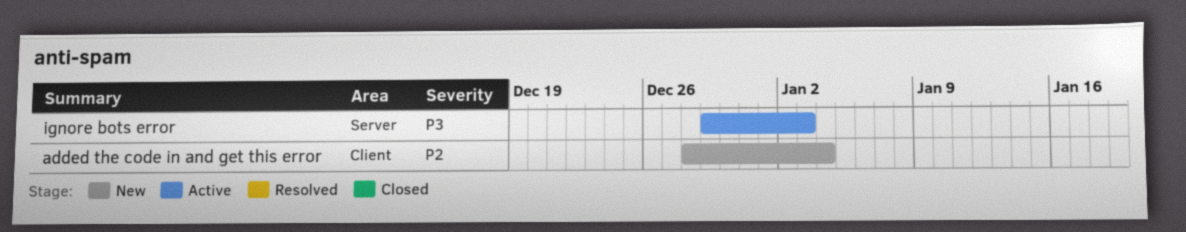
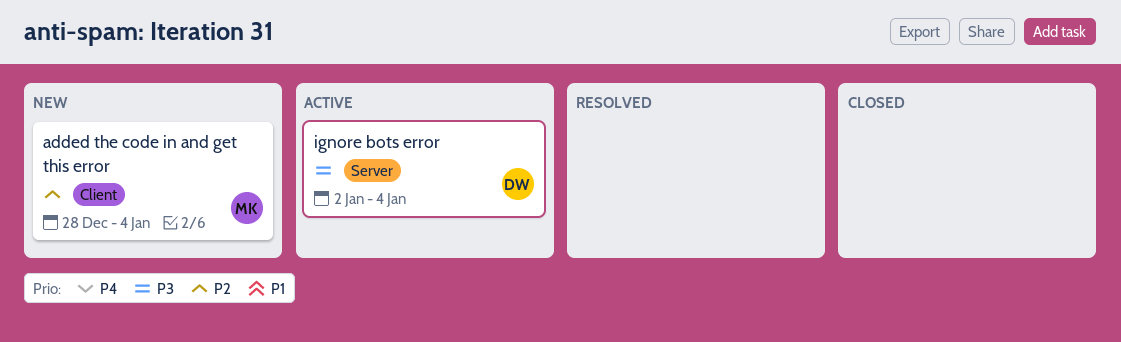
ignore bots error, start: Dec 29 -> Jan 2
ignore bots error, due: Jan 3 -> Jan 4

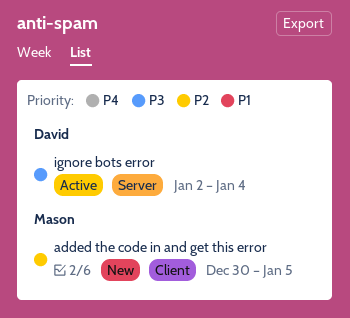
added the code in and get this error, start: Dec 28 -> Dec 30
added the code in and get this error, due: Jan 4 -> Jan 5

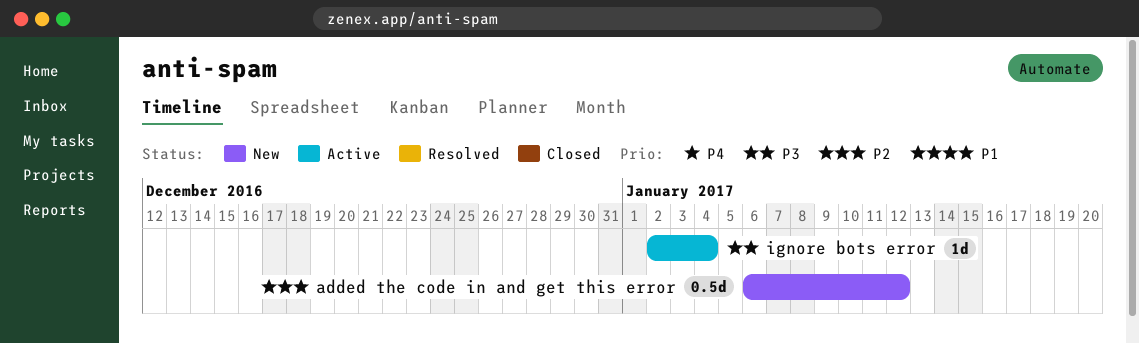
added the code in and get this error, start: Dec 30 -> Jan 6
added the code in and get this error, due: Jan 5 -> Jan 12

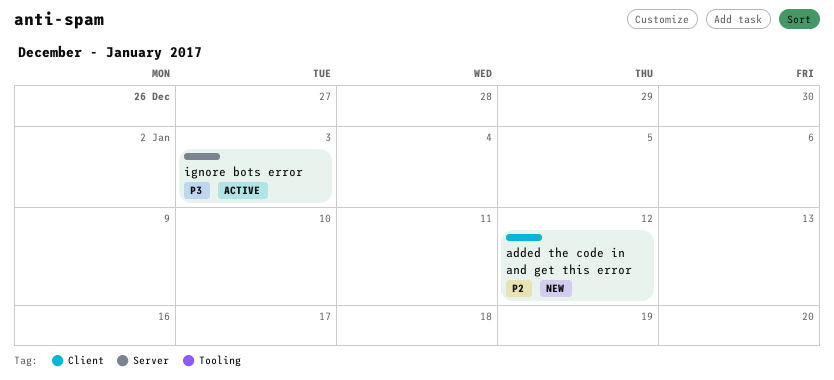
ignore bots error, due: Jan 4 -> Jan 3

